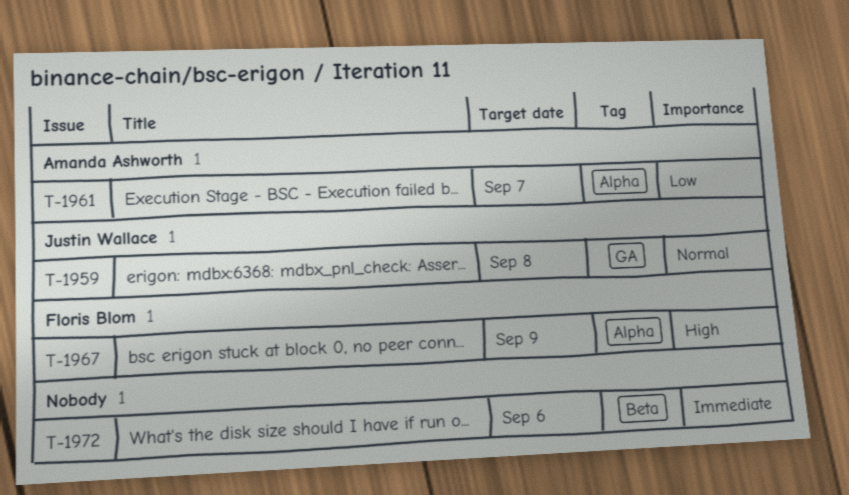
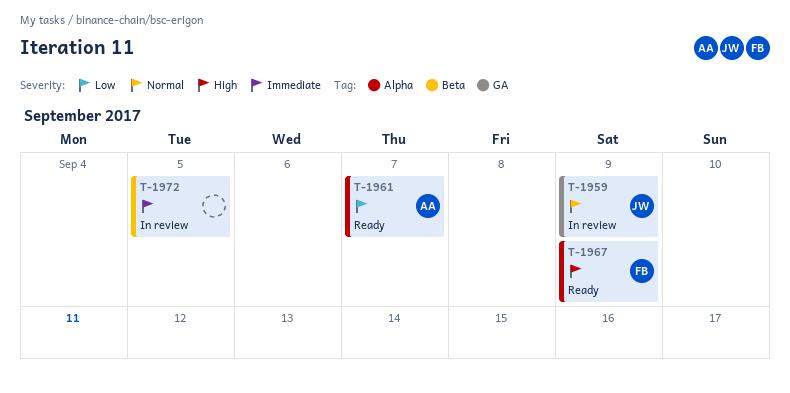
T-1959, due: Sep 8 -> Sep 9
T-1972, due: Sep 6 -> Sep 5

